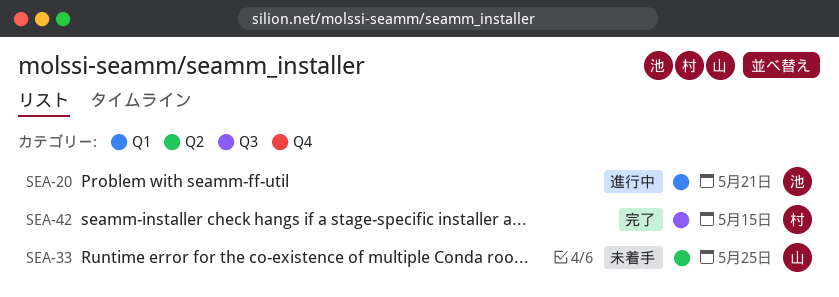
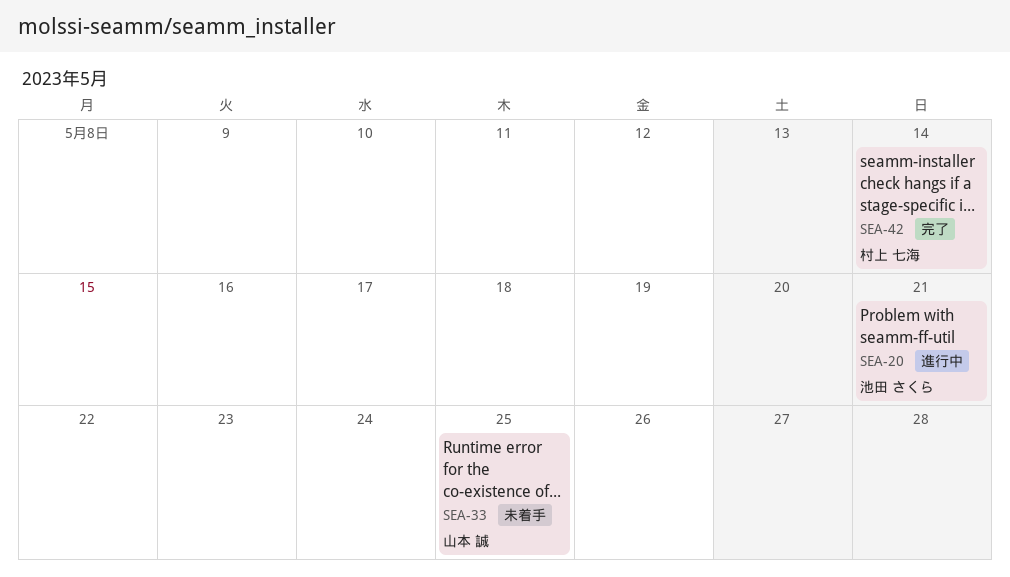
SEA-42, due: May 15 -> May 14

